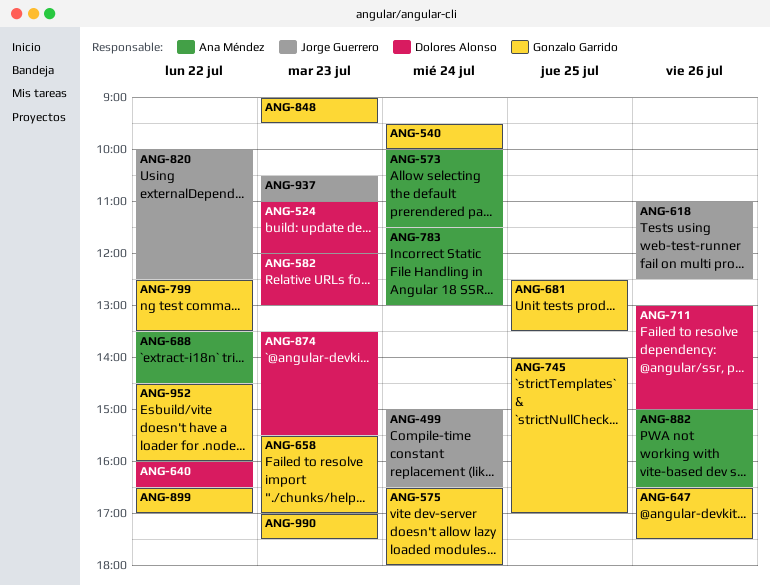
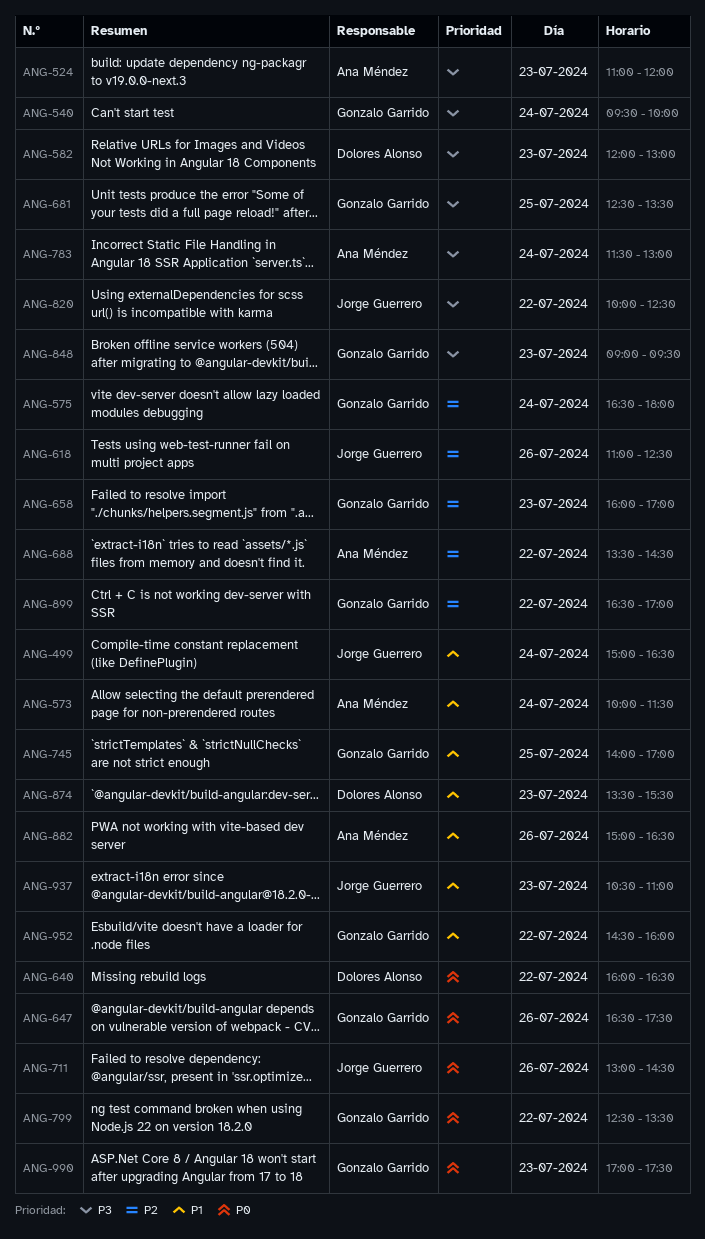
ANG-524, owner: Dolores Alonso -> Ana Méndez
ANG-658, begins: 15:30 -> 16:00
ANG-711, owner: Dolores Alonso -> Jorge Guerrero
ANG-711, ends: 15:00 -> 14:30

